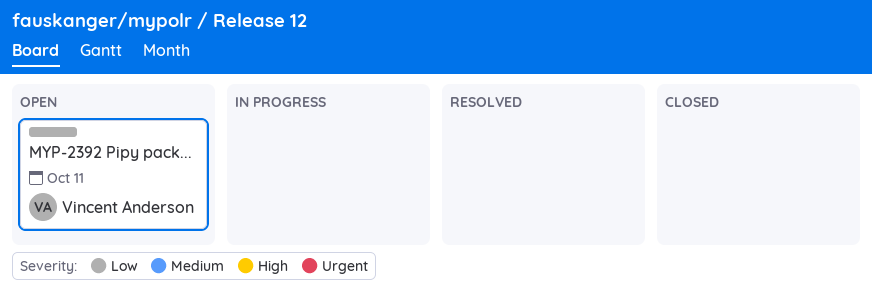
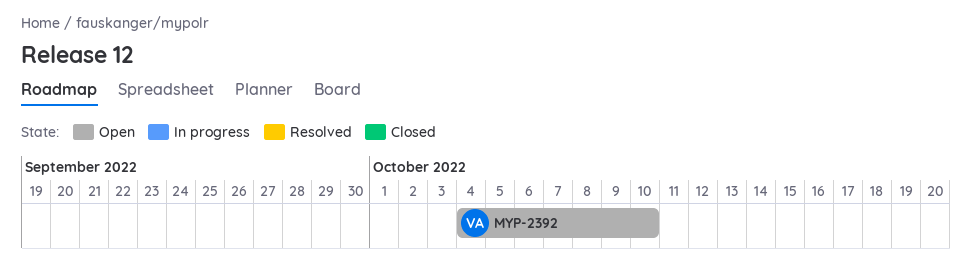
MYP-2392, due: Oct 11 -> Oct 10

